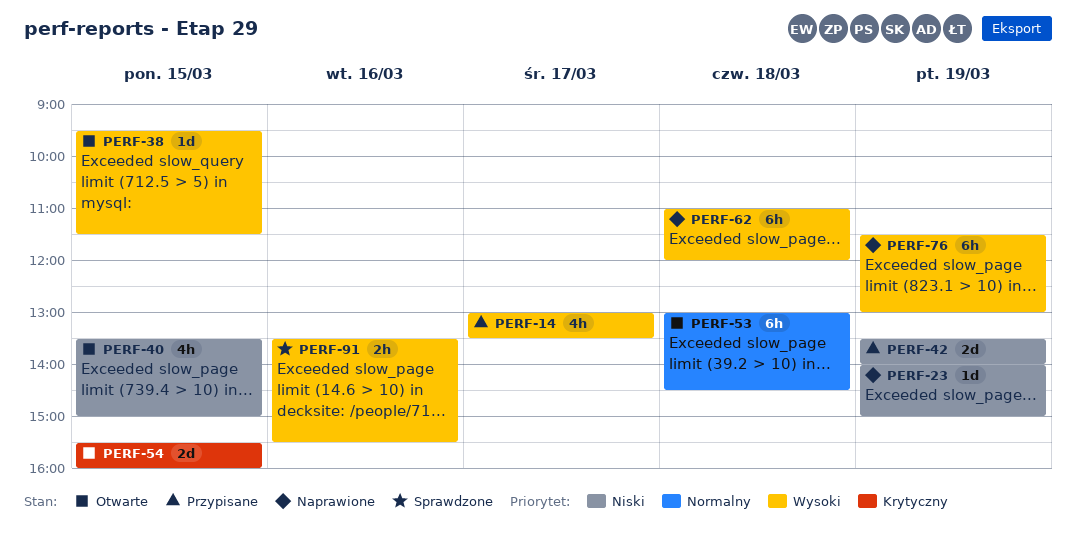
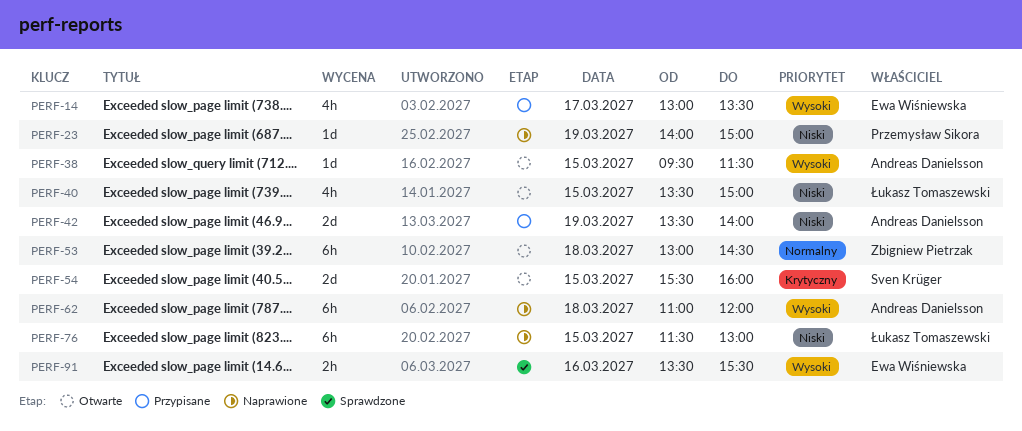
PERF-76, priority: Wysoki -> Niski
PERF-76, day: Mar 19 -> Mar 15

